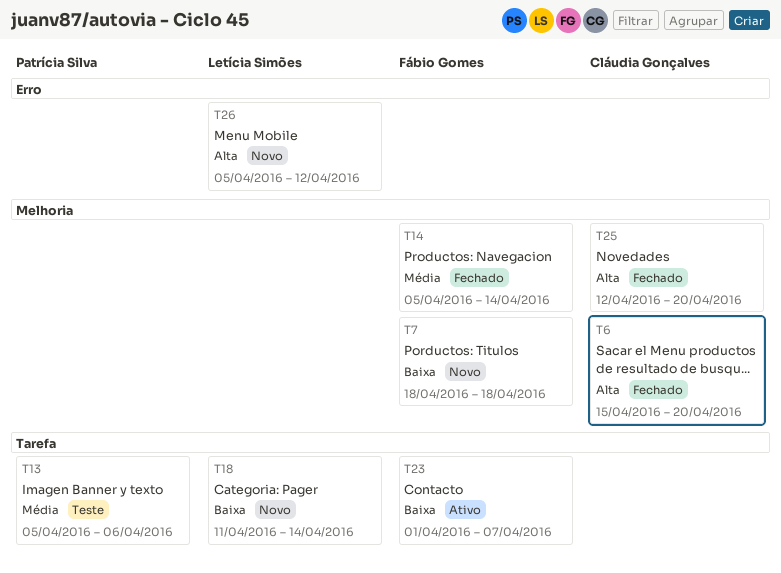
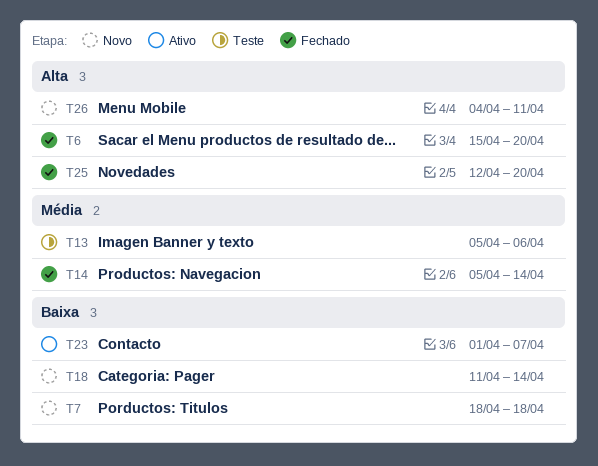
T26, start: Apr 5 -> Apr 4
T26, due: Apr 12 -> Apr 11

